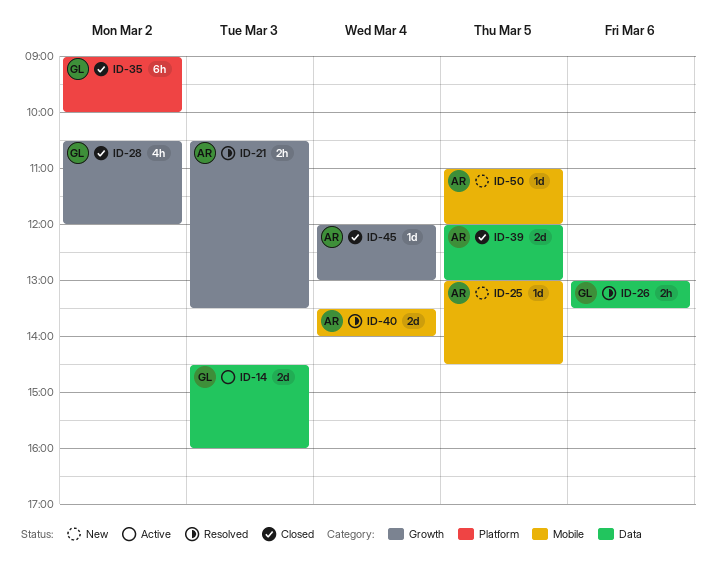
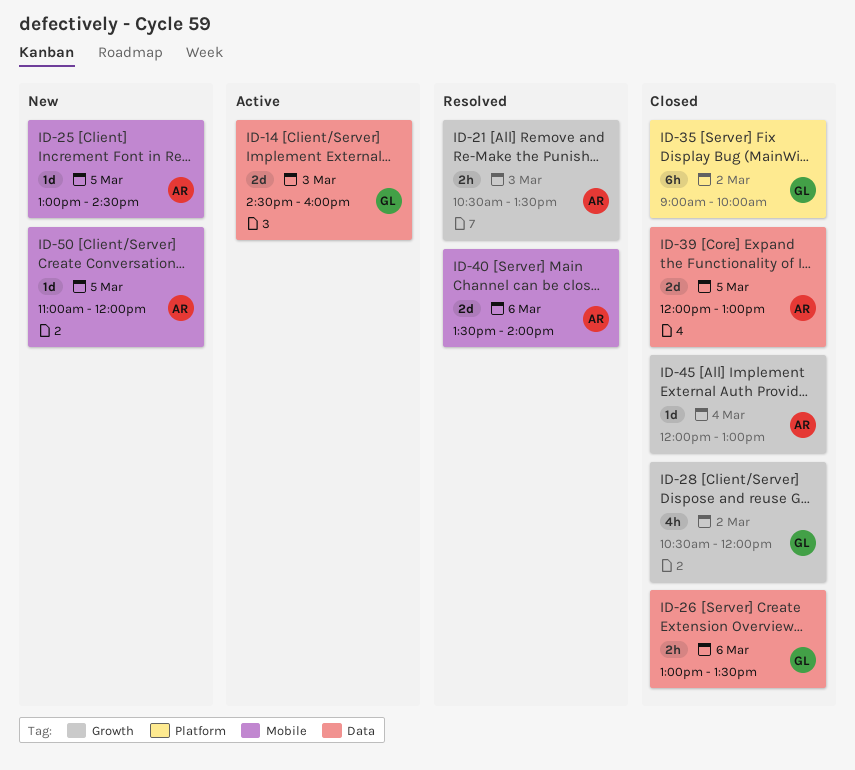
ID-26, status: Resolved -> Closed
ID-40, day: Mar 4 -> Mar 6

